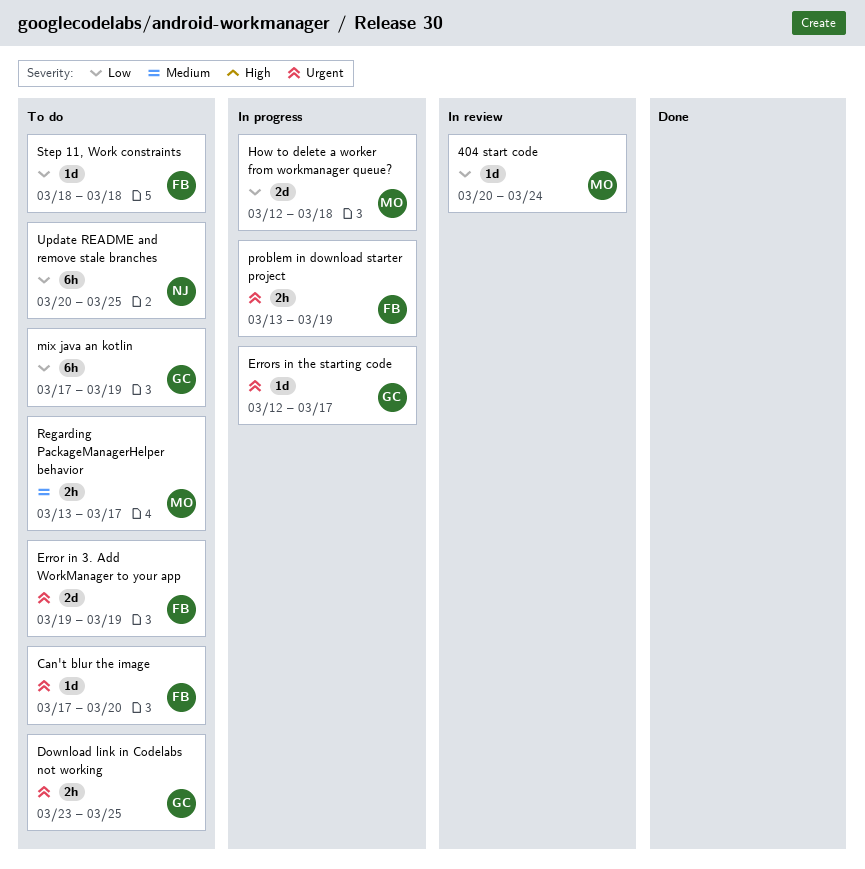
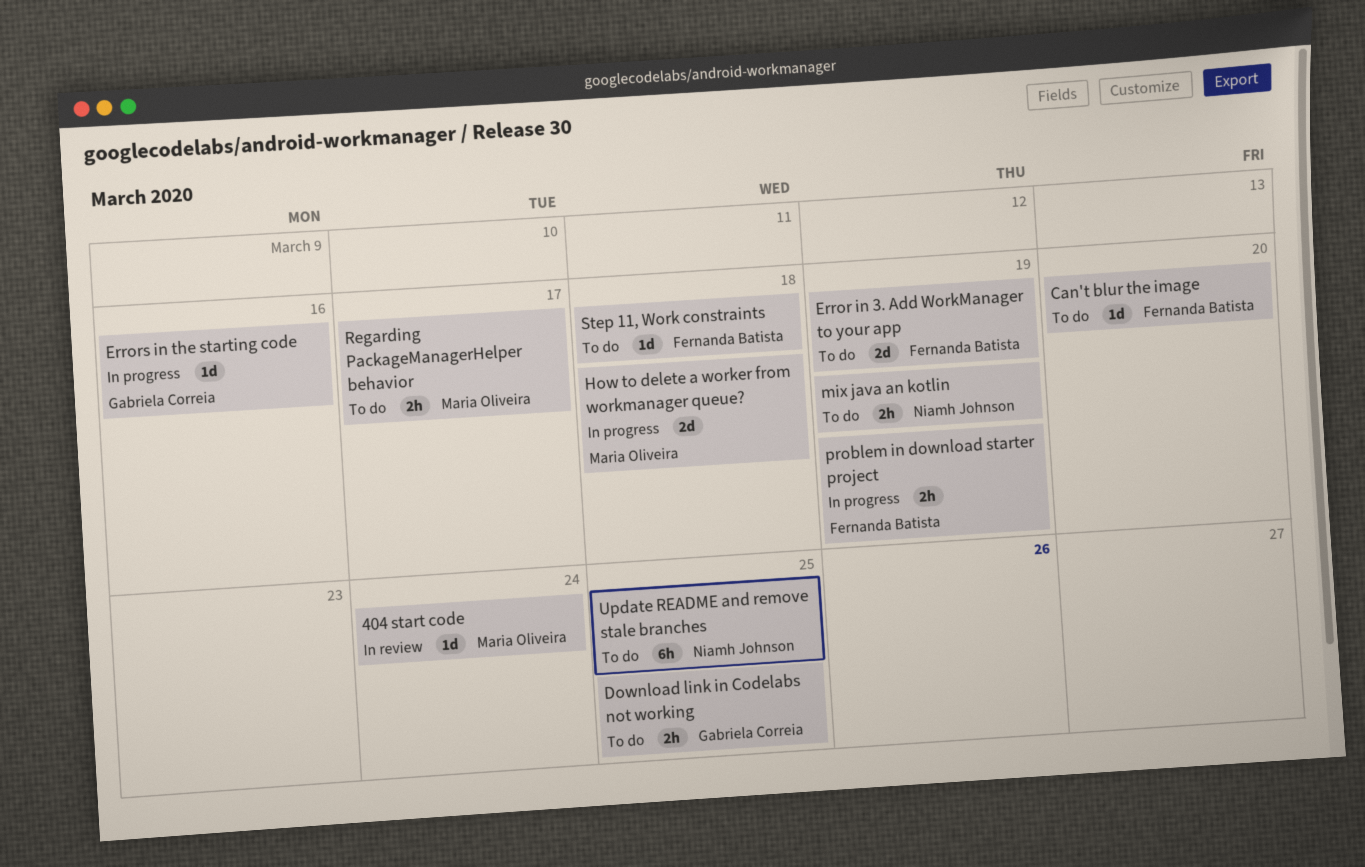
Errors in the starting code, due: Mar 17 -> Mar 16
mix java an kotlin, owner: Gabriela Correia -> Niamh Johnson
mix java an kotlin, estimate: 6h -> 2h

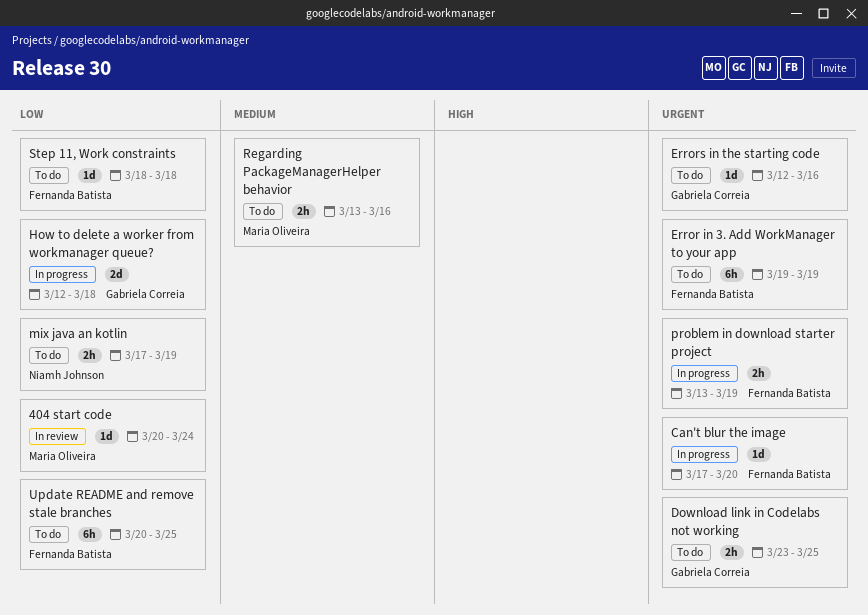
Can't blur the image, status: To do -> In progress
Error in 3. Add WorkManager to your app, estimate: 2d -> 6h
Errors in the starting code, status: In progress -> To do
How to delete a worker from workmanager queue?, owner: Maria Oliveira -> Gabriela Correia
Regarding PackageManagerHelper behavior, due: Mar 17 -> Mar 16
Update README and remove stale branches, owner: Niamh Johnson -> Fernanda Batista

